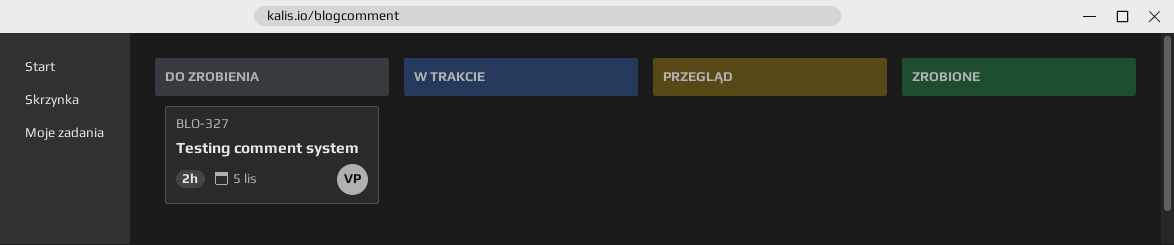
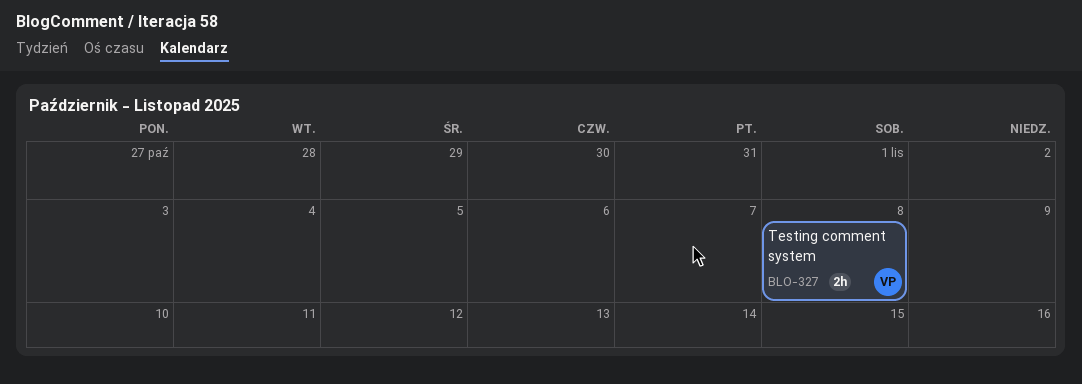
BLO-327, due: Nov 5 -> Nov 8

